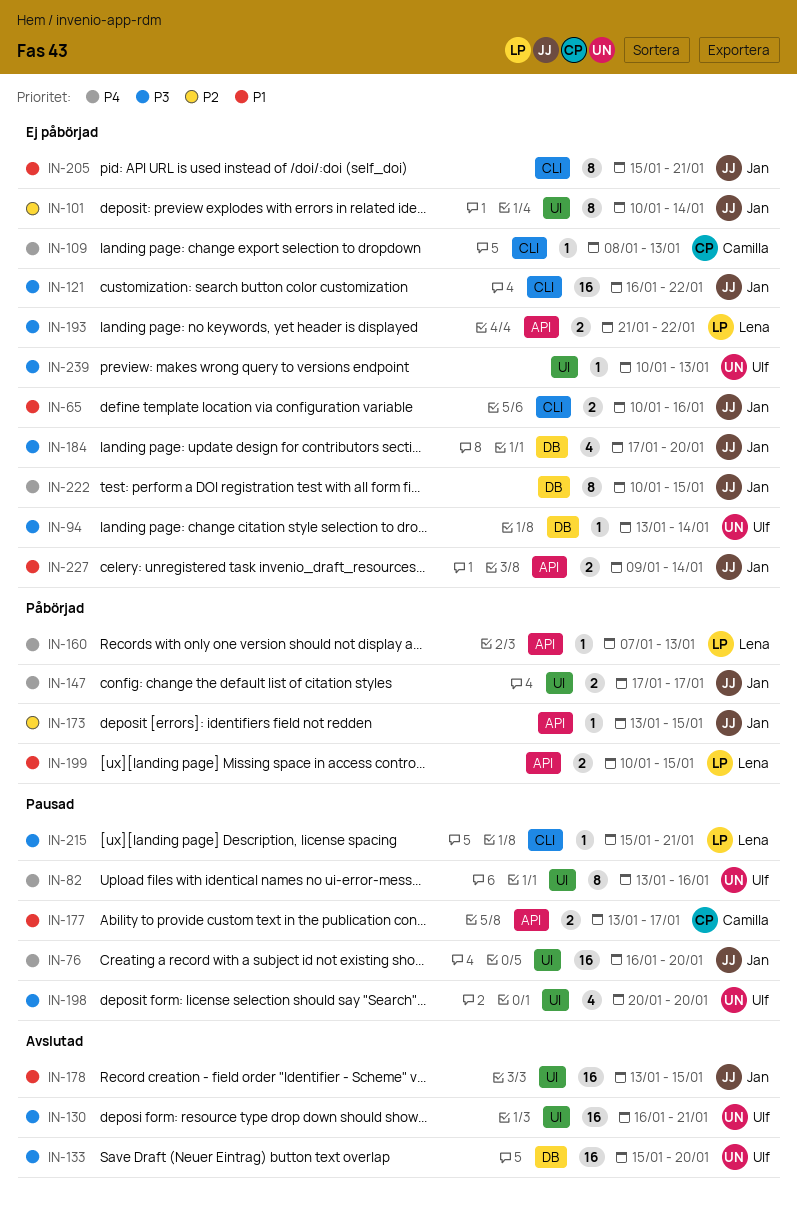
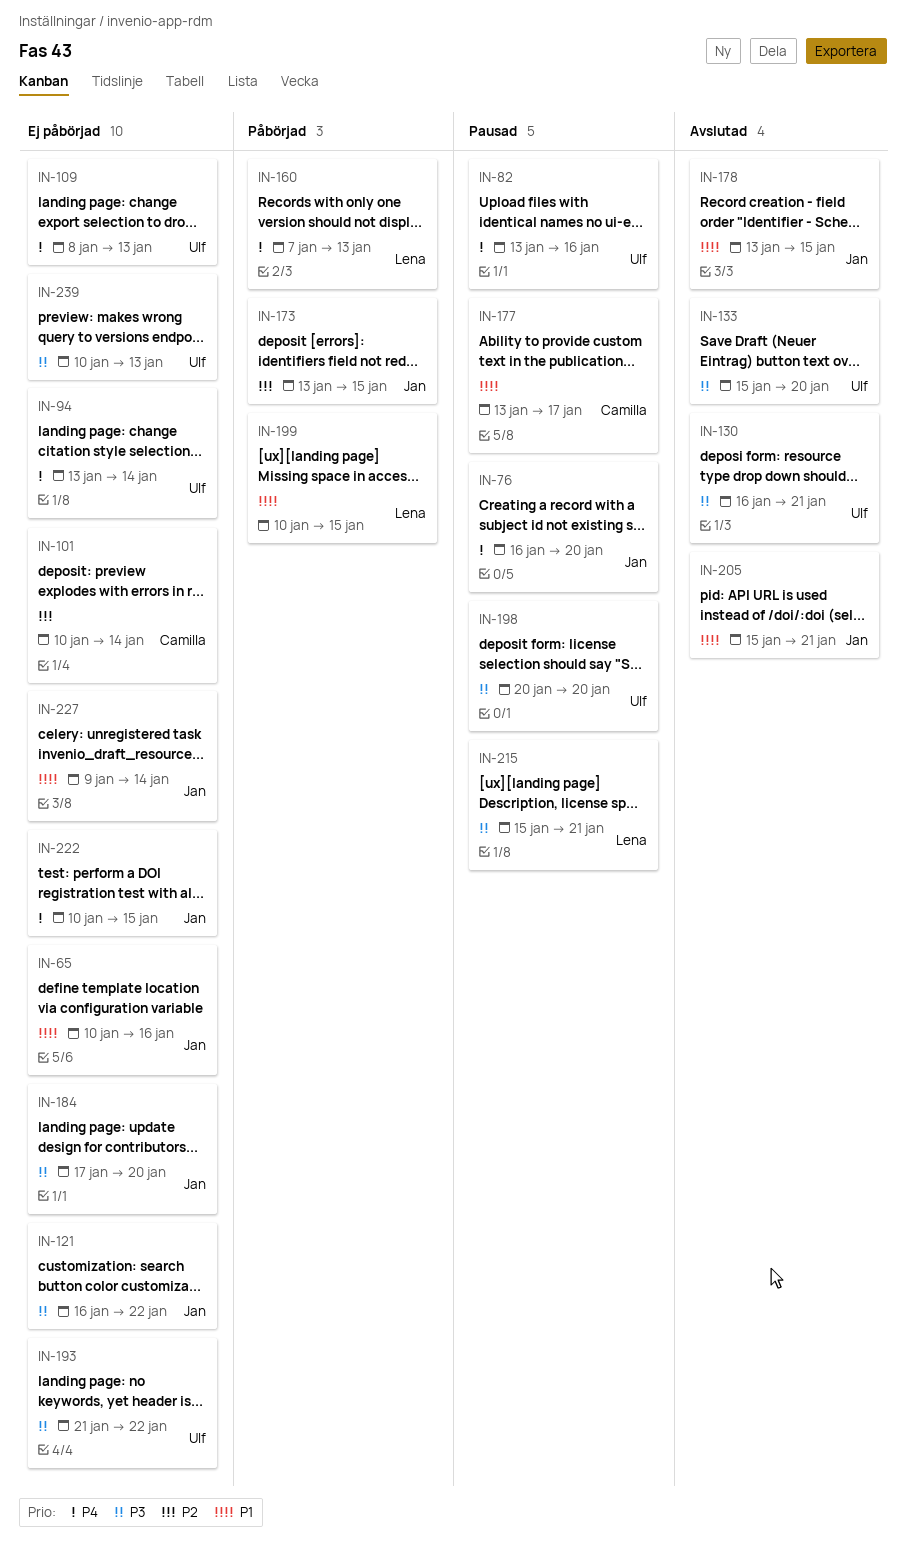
IN-94, priority: P3 -> P4
IN-101, owner: Jan -> Camilla
IN-109, owner: Camilla -> Ulf
IN-147: present -> none
IN-193, owner: Lena -> Ulf
IN-205, status: Ej påbörjad -> Avslutad

